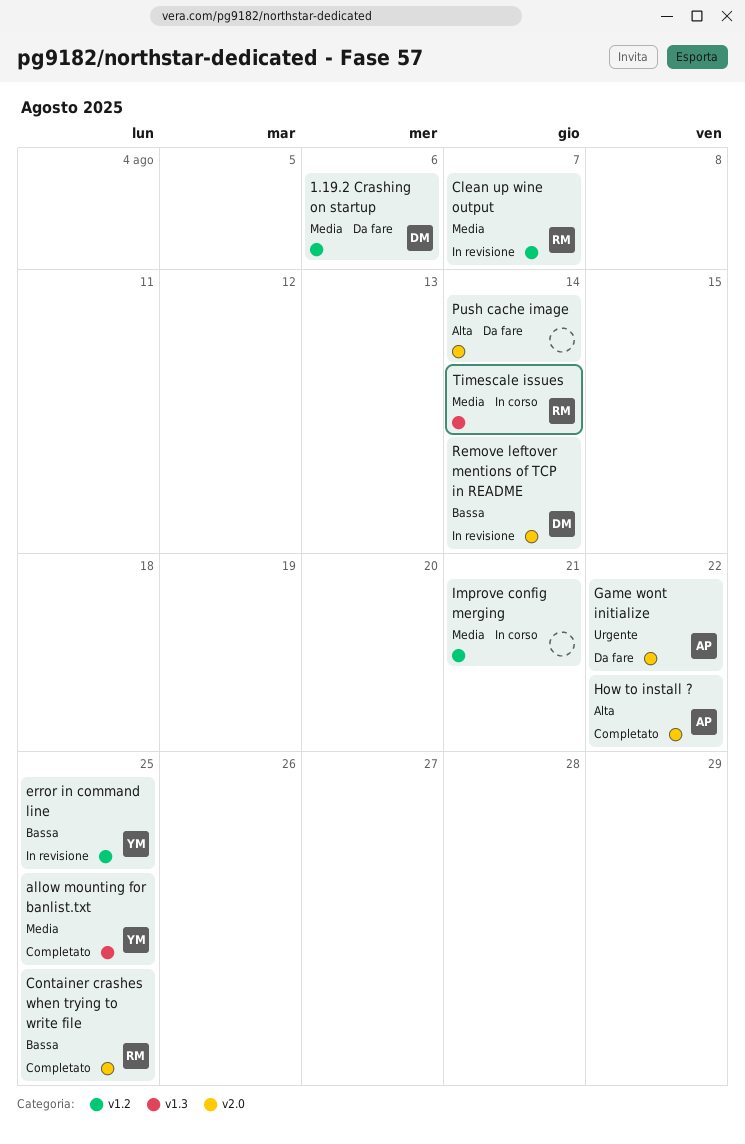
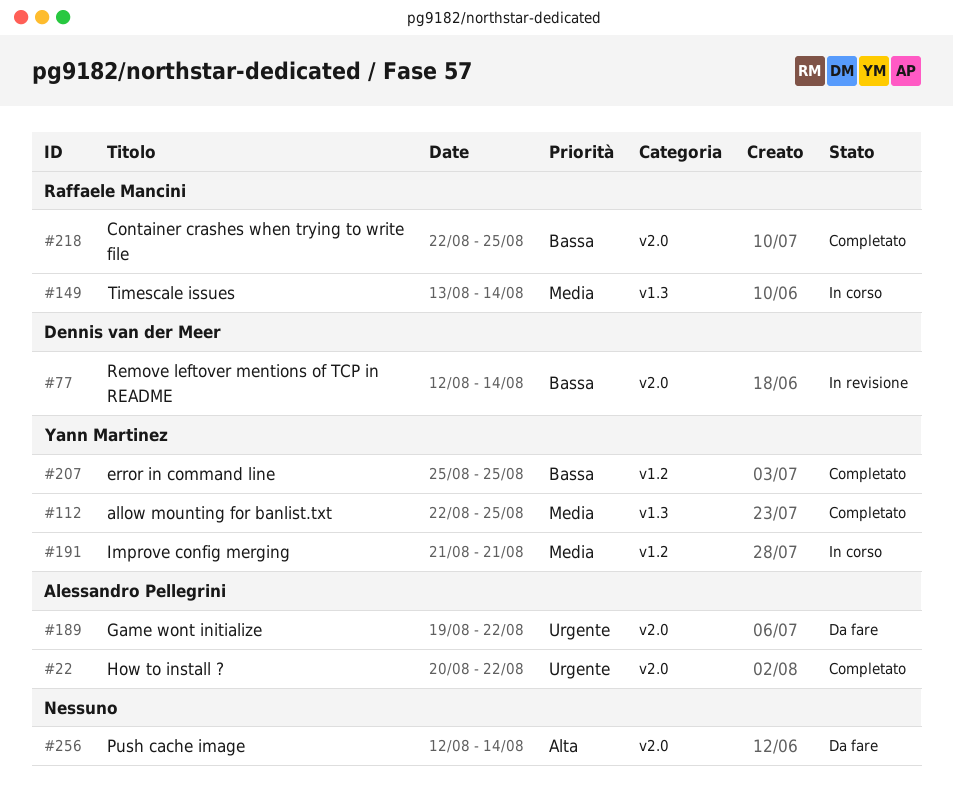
1.19.2 Crashing on startup: present -> none
Clean up wine output: present -> none
error in command line, status: In revisione -> Completato
How to install ?, priority: Alta -> Urgente
Improve config merging, owner: none -> Yann Martinez

